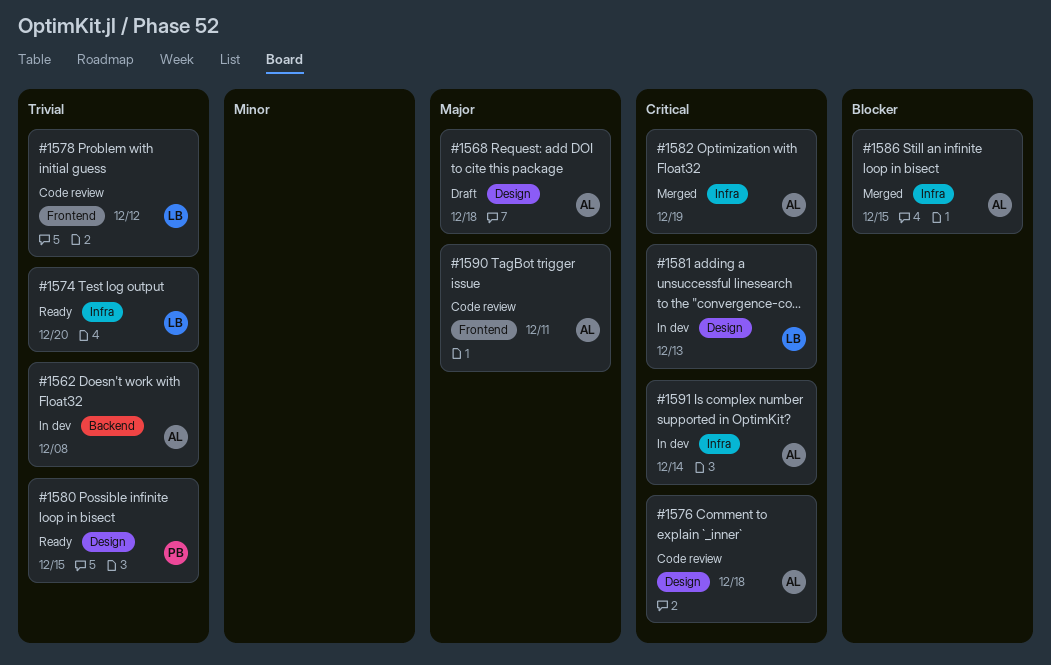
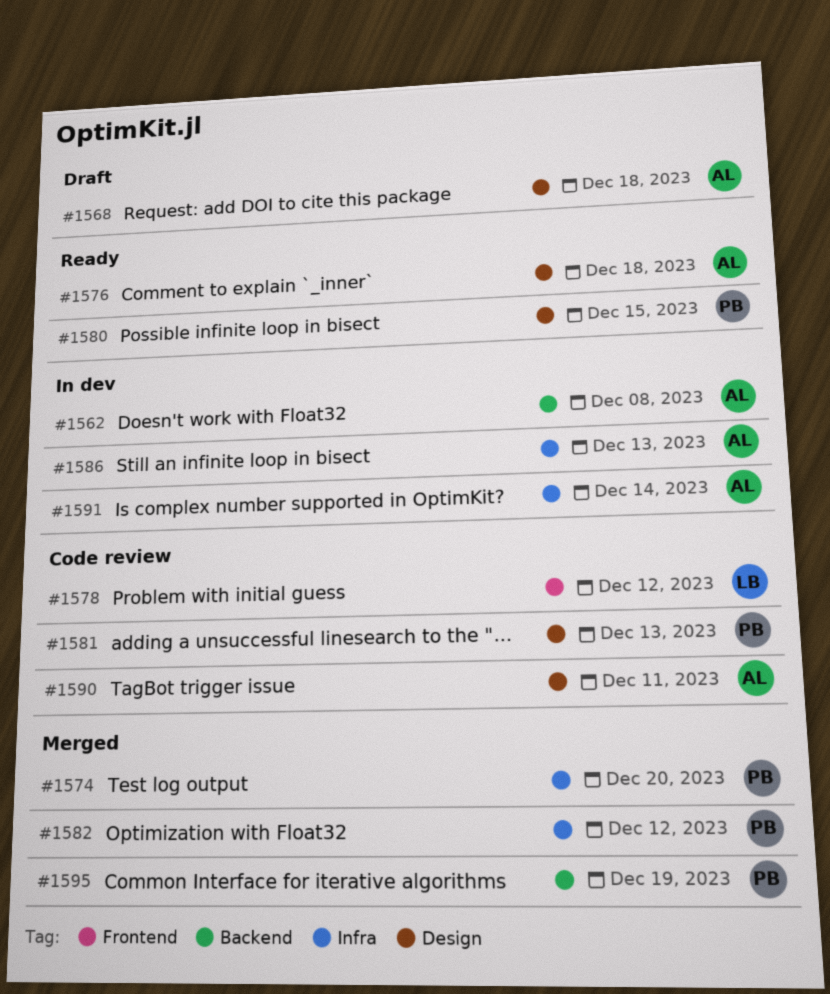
#1574, status: Ready -> Merged
#1574, owner: LB -> PB
#1576, status: Code review -> Ready
#1581, status: In dev -> Code review
#1581, owner: LB -> PB
#1582, owner: AL -> PB
#1582, due: Dec 19 -> Dec 12
#1586, status: Merged -> In dev
#1586, due: Dec 15 -> Dec 13
#1590, label: Frontend -> Design
#1595: none -> present

